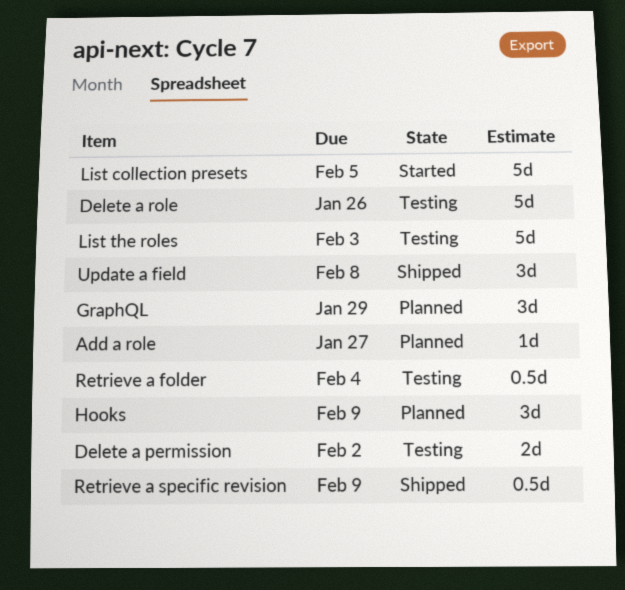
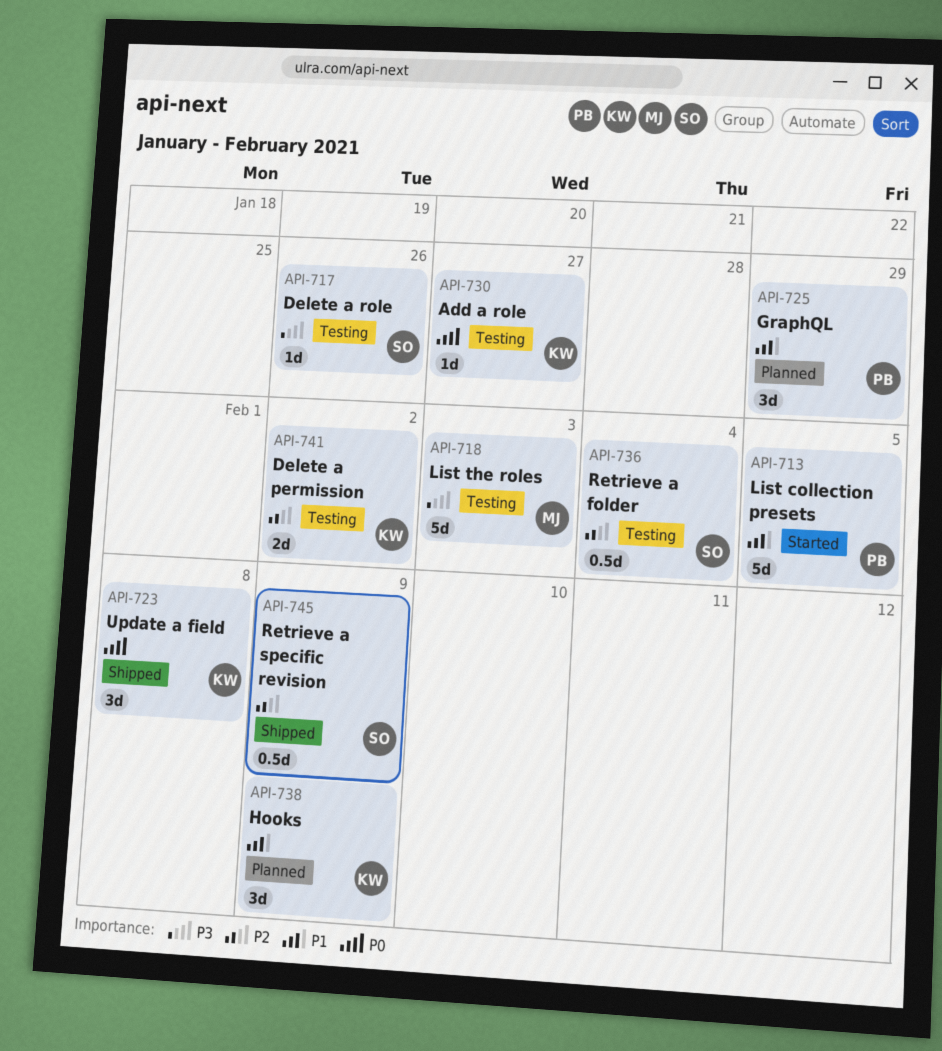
Add a role, status: Planned -> Testing
Delete a role, estimate: 5d -> 1d

